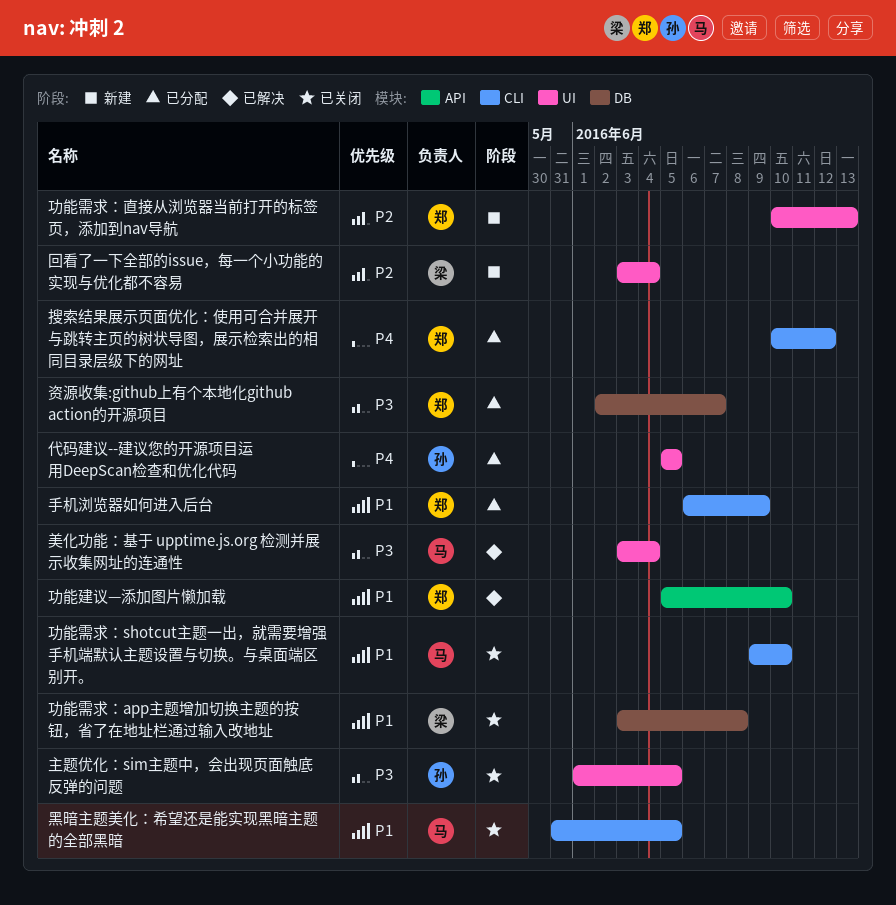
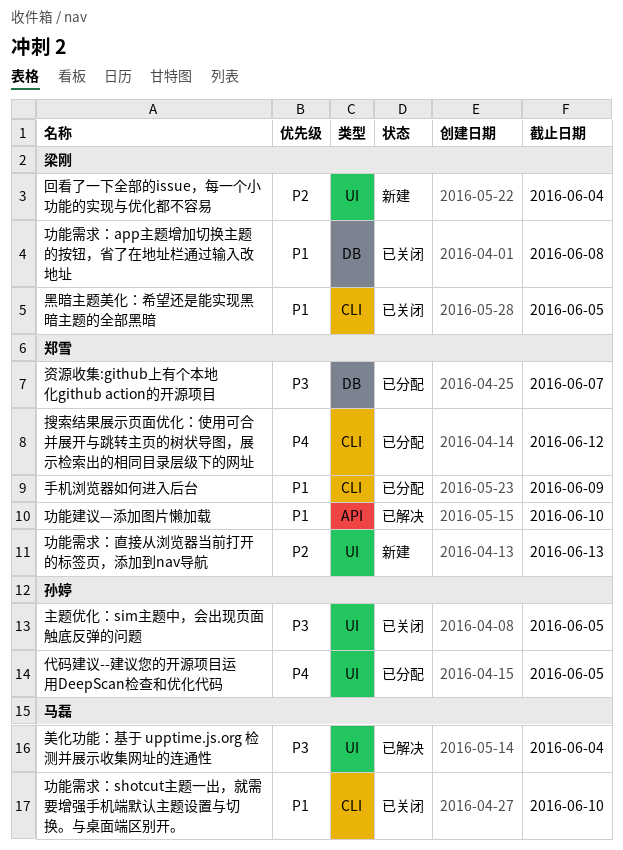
黑暗主题美化：希望还是能实现黑暗主题的全部黑暗, owner: 马磊 -> 梁刚

